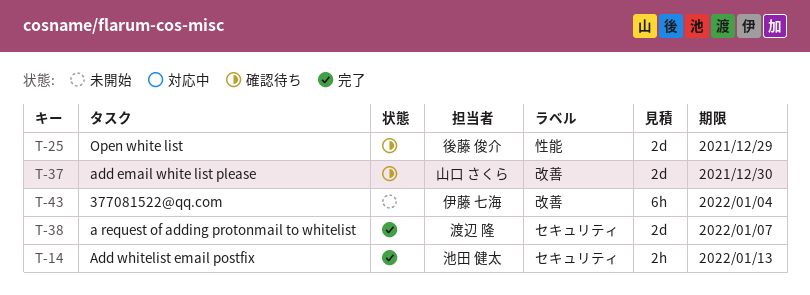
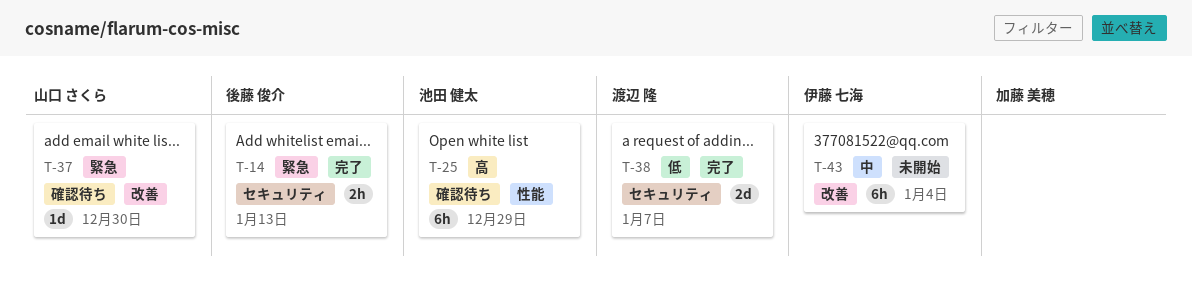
T-14, owner: 池田 健太 -> 後藤 俊介
T-25, owner: 後藤 俊介 -> 池田 健太
T-25, estimate: 2d -> 6h
T-37, estimate: 2d -> 1d

